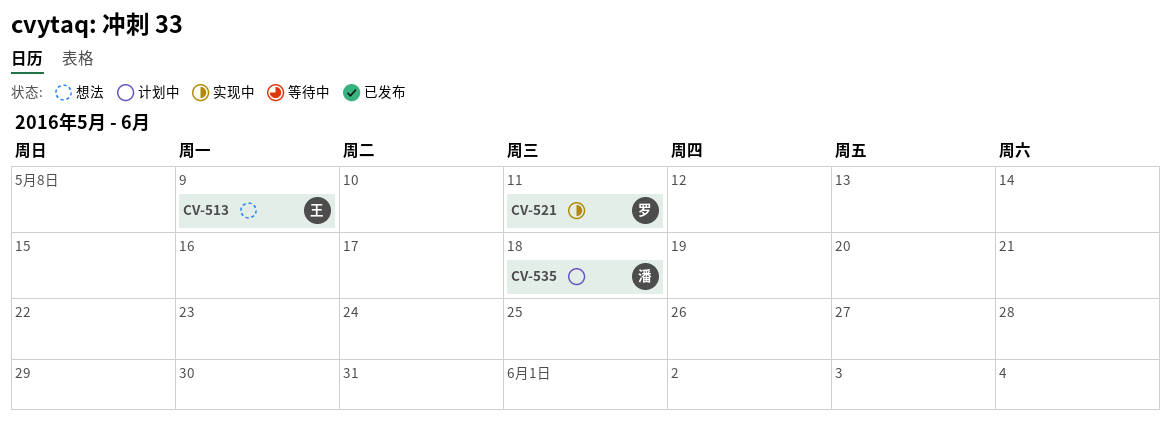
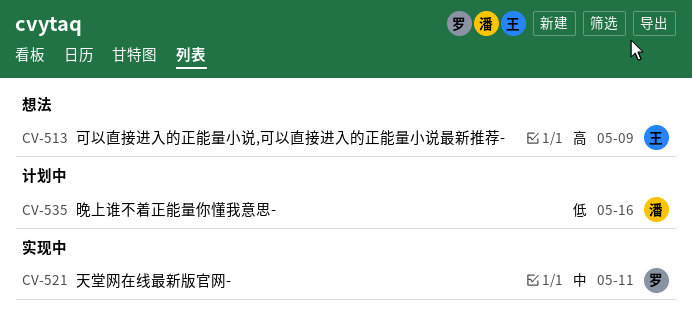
CV-535, due: May 18 -> May 16

